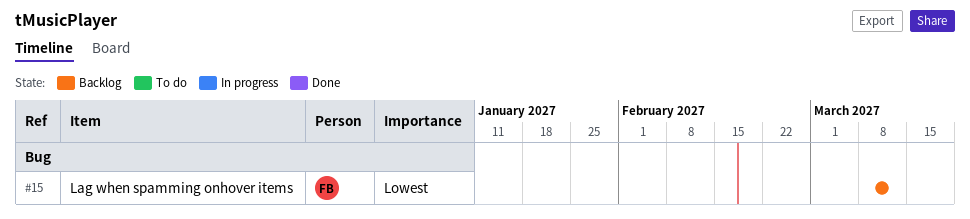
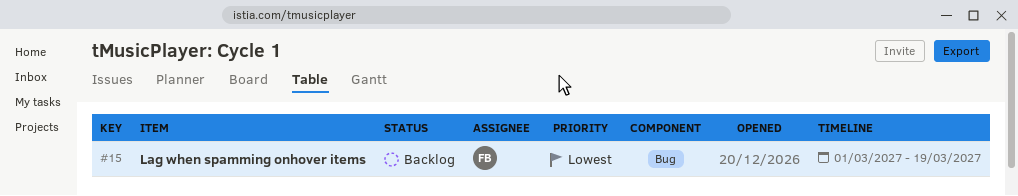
#15, start: Mar 8 -> Mar 1
#15, due: Mar 12 -> Mar 19

